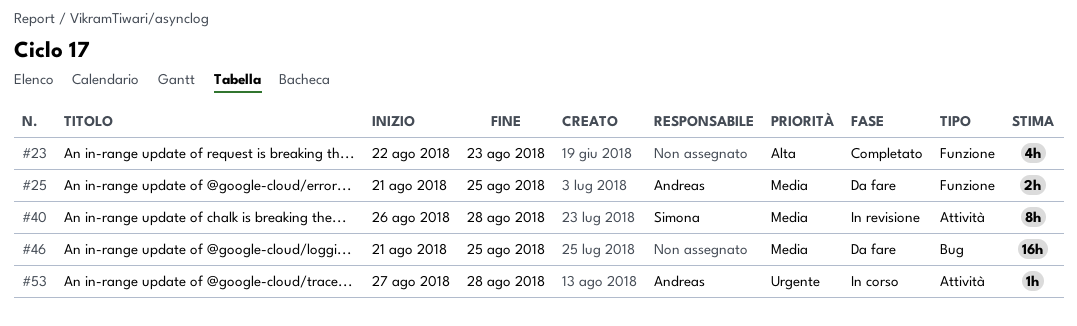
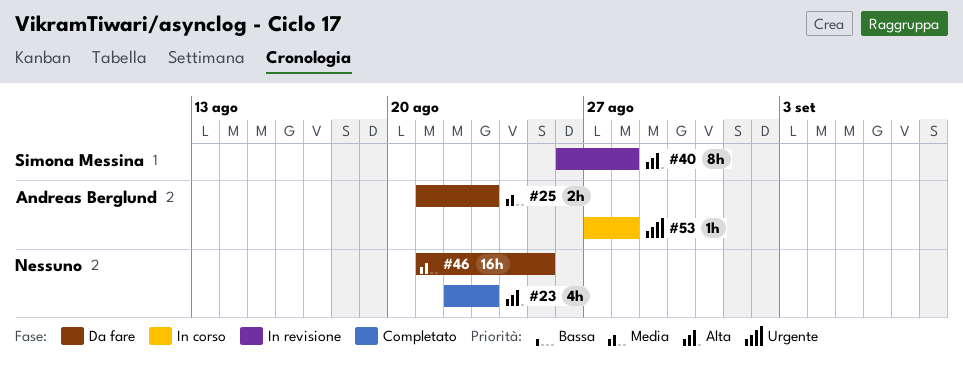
#25, due: Aug 25 -> Aug 23
#40, priority: Media -> Alta

